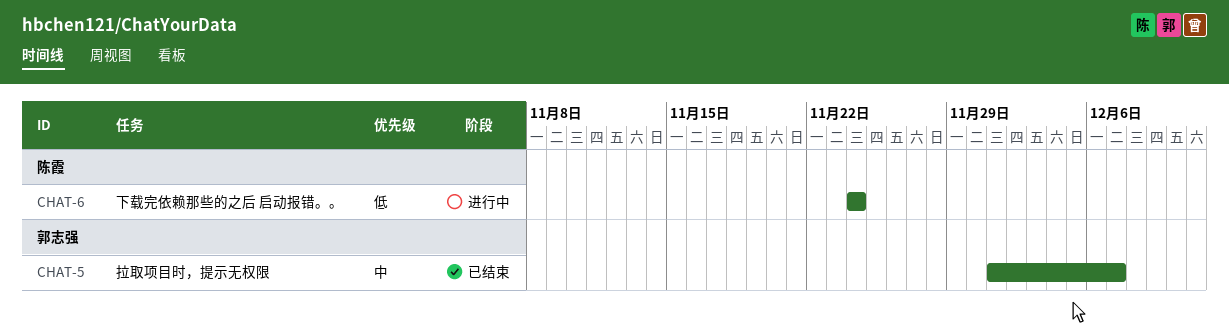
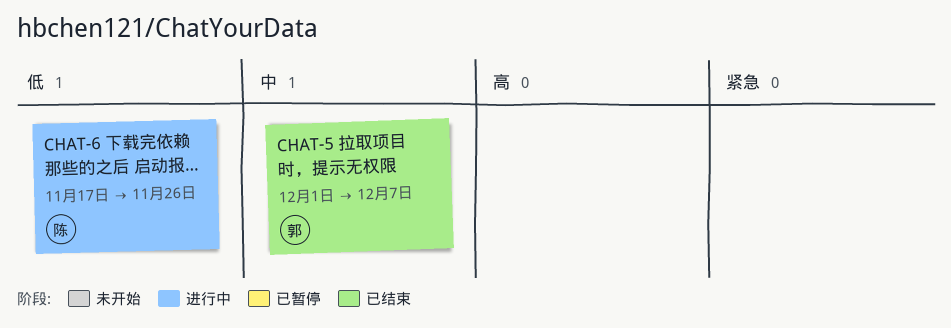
CHAT-6, start: Nov 24 -> Nov 17
CHAT-6, due: Nov 24 -> Nov 26

